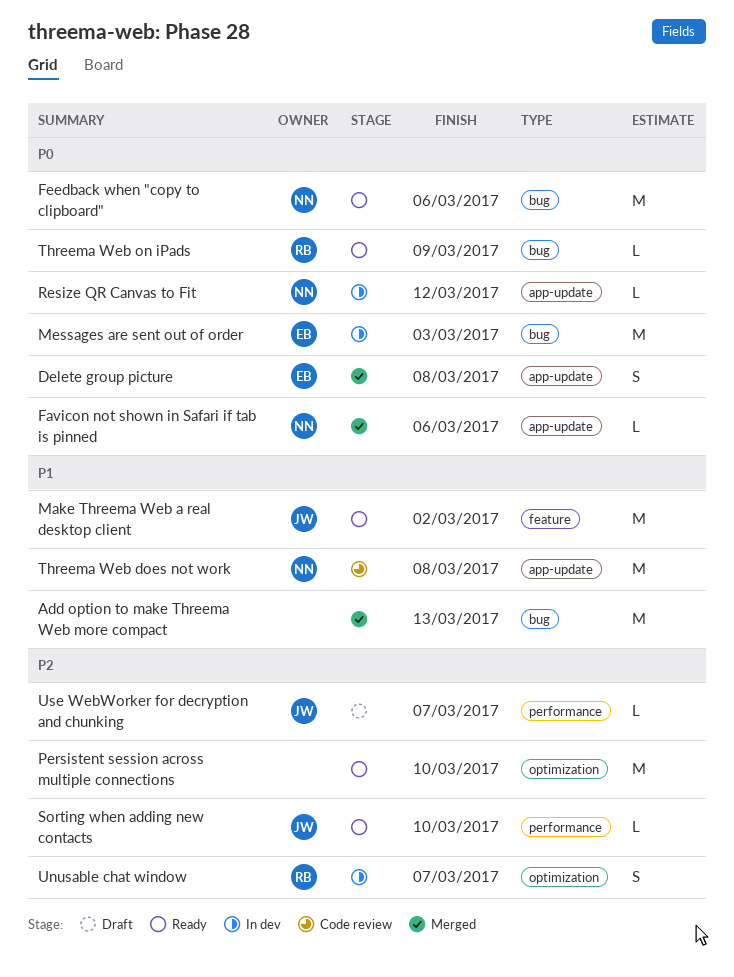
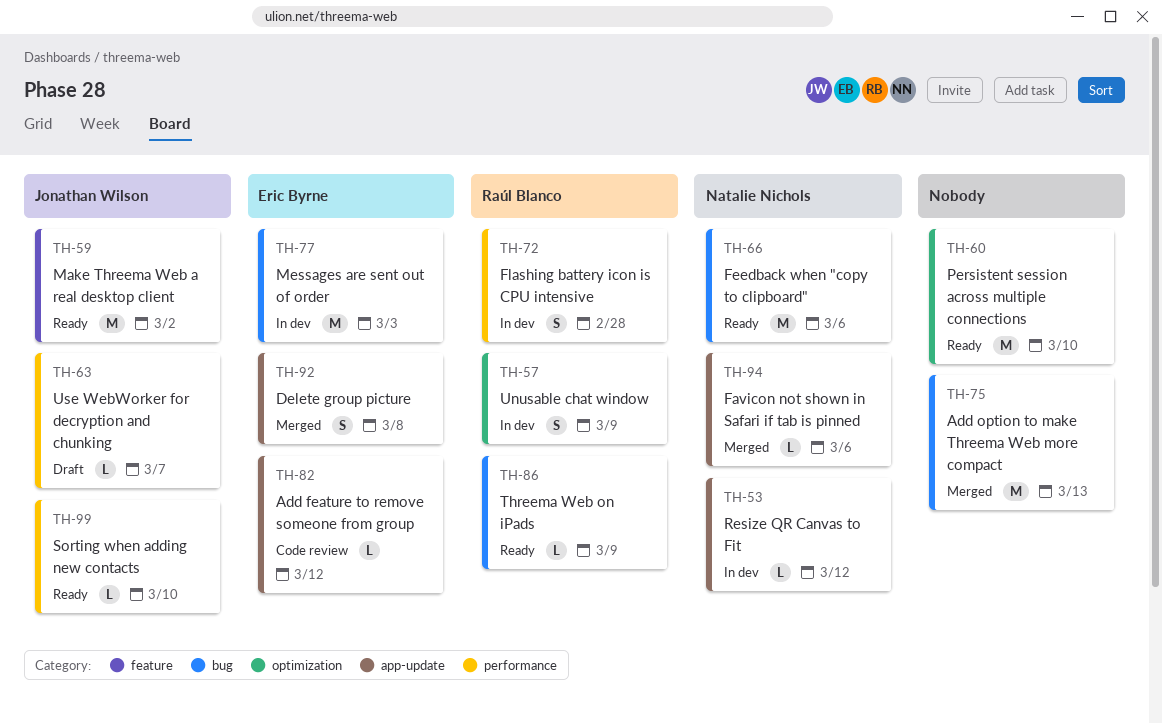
Add feature to remove someone from group: none -> present
Flashing battery icon is CPU intensive: none -> present
Threema Web does not work: present -> none
Unusable chat window, due: Mar 7 -> Mar 9

